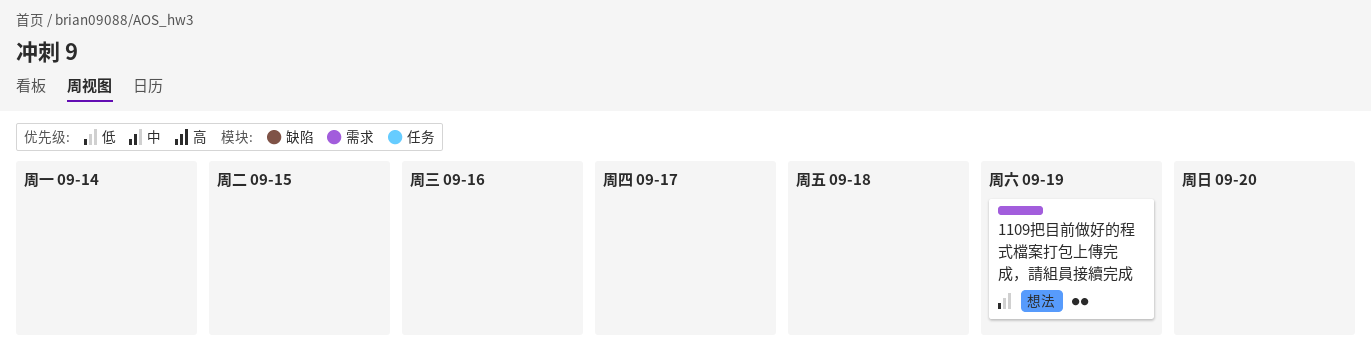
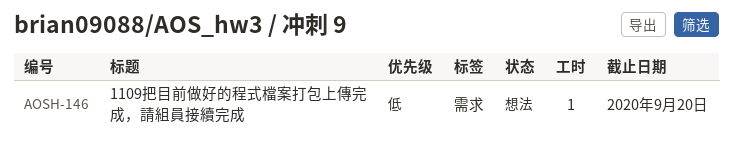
1109把目前做好的程式檔案打包上傳完成，請組員接續完成, estimate: 2 -> 1
1109把目前做好的程式檔案打包上傳完成，請組員接續完成, due: Sep 19 -> Sep 20

